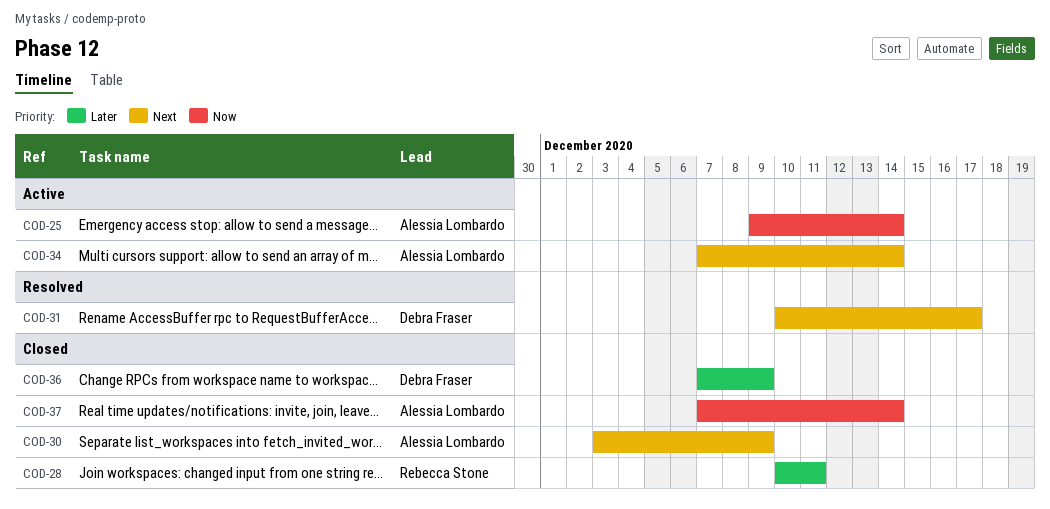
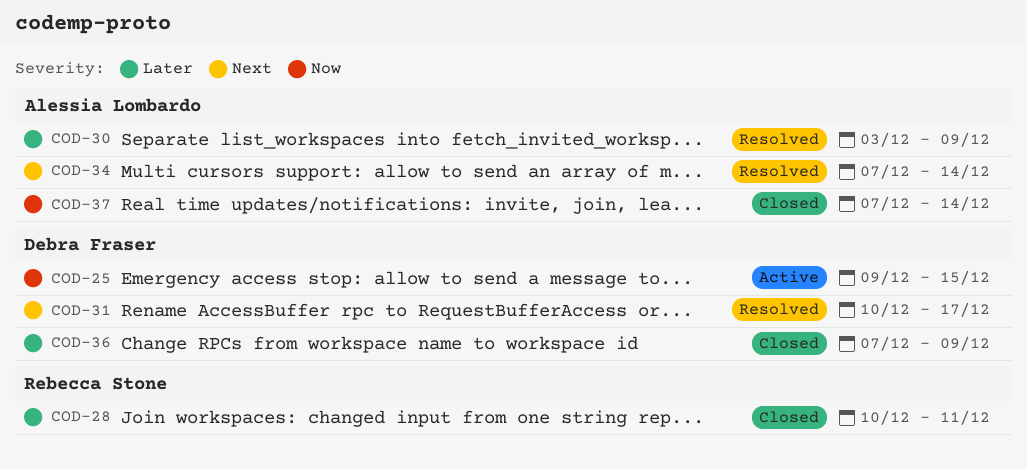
COD-25, owner: Alessia Lombardo -> Debra Fraser
COD-25, due: Dec 14 -> Dec 15
COD-30, status: Closed -> Resolved
COD-30, priority: Next -> Later
COD-34, status: Active -> Resolved

